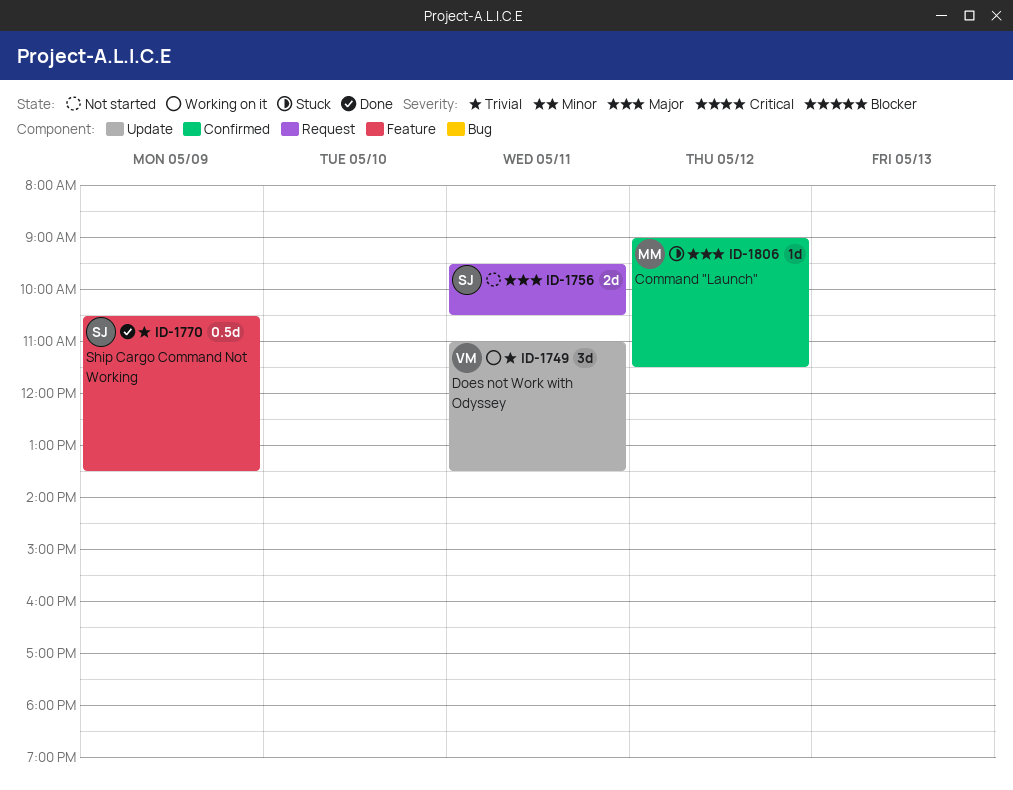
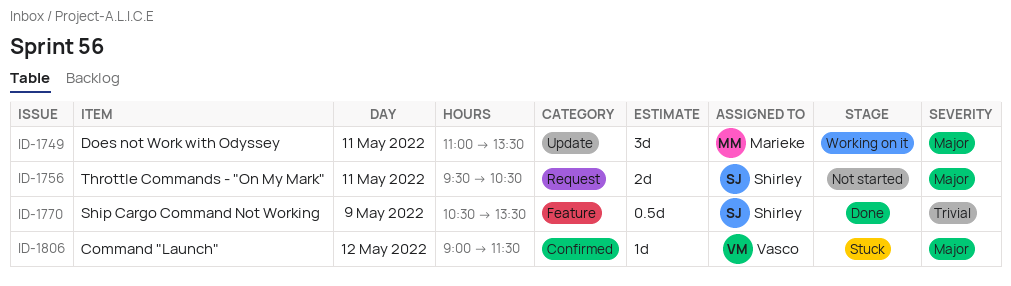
ID-1749, owner: Vasco -> Marieke
ID-1749, priority: Trivial -> Major
ID-1806, owner: Marieke -> Vasco

